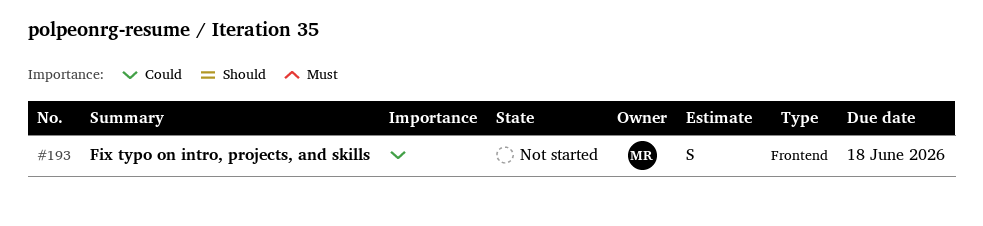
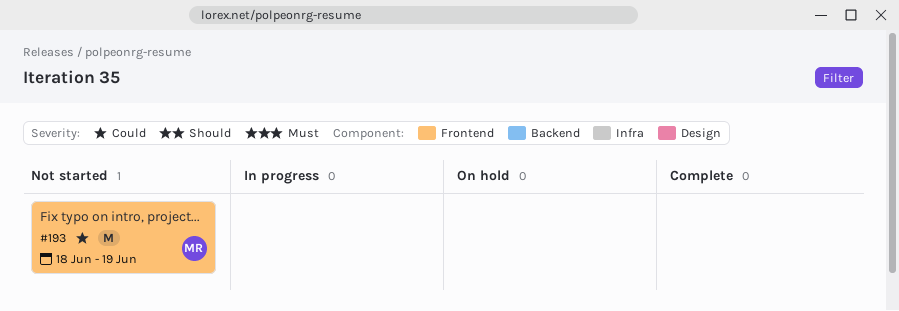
#193, estimate: S -> M
#193, due: Jun 18 -> Jun 19

